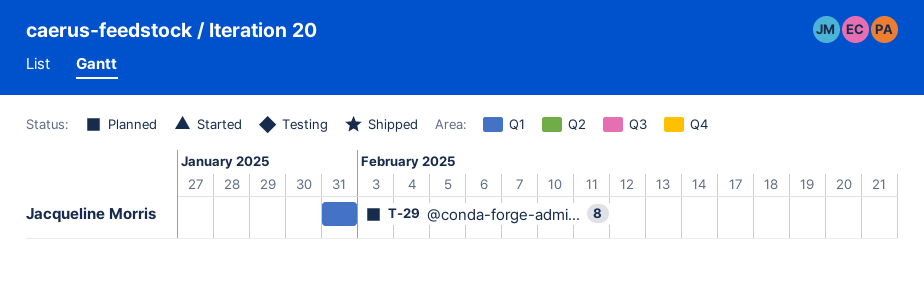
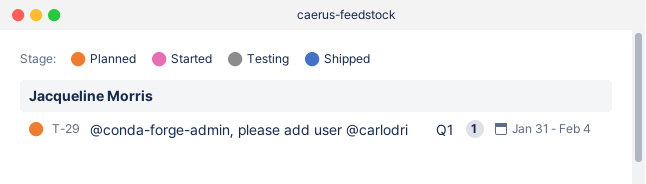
T-29, estimate: 8 -> 1
T-29, due: Jan 31 -> Feb 4

